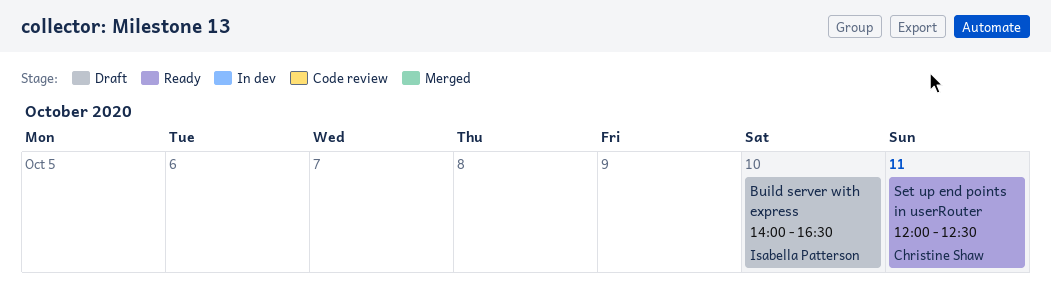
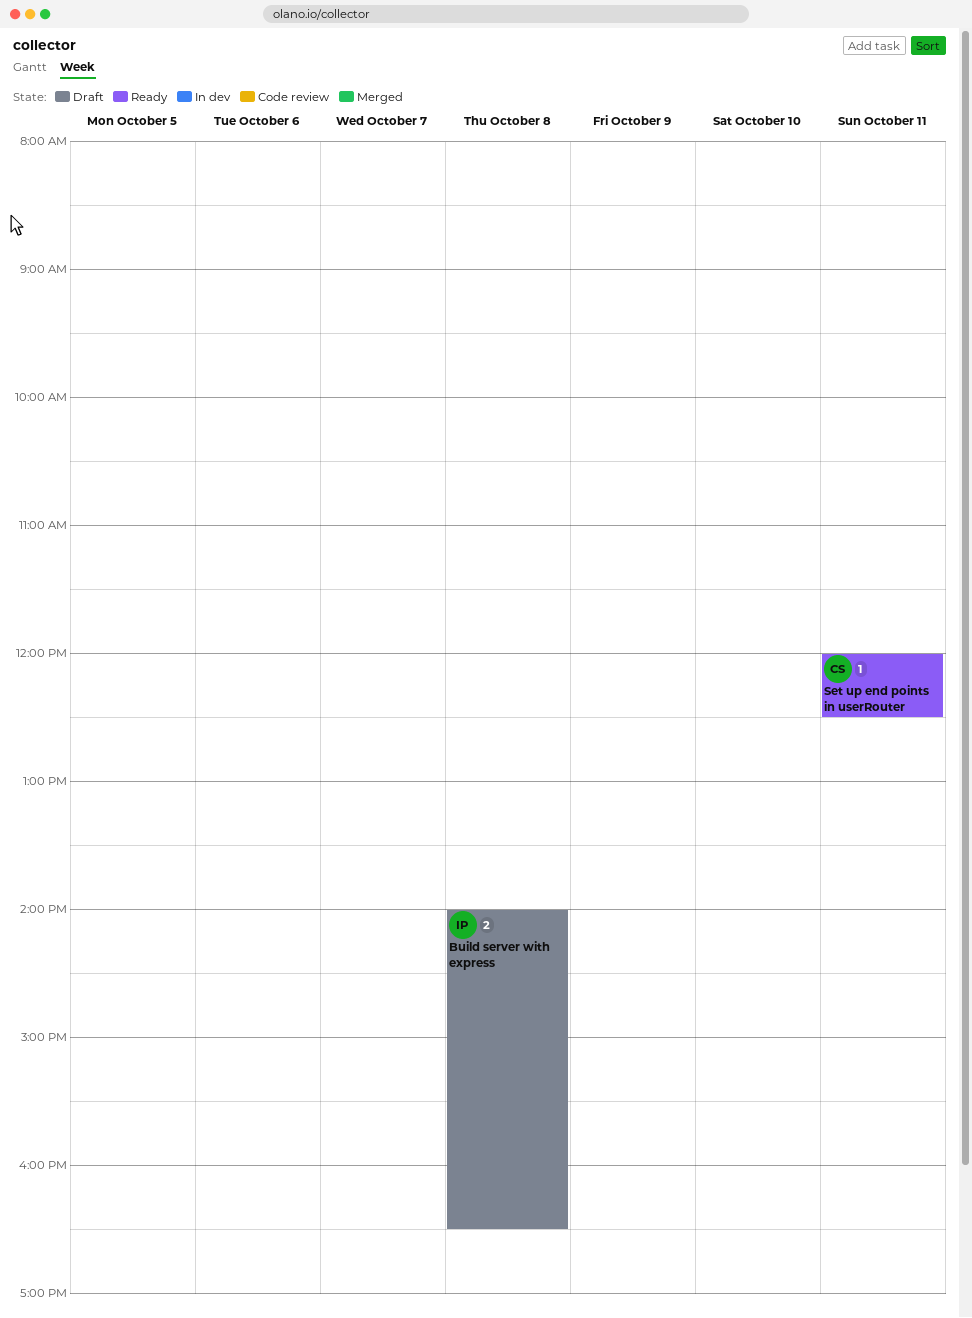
Build server with express, day: Oct 10 -> Oct 8

